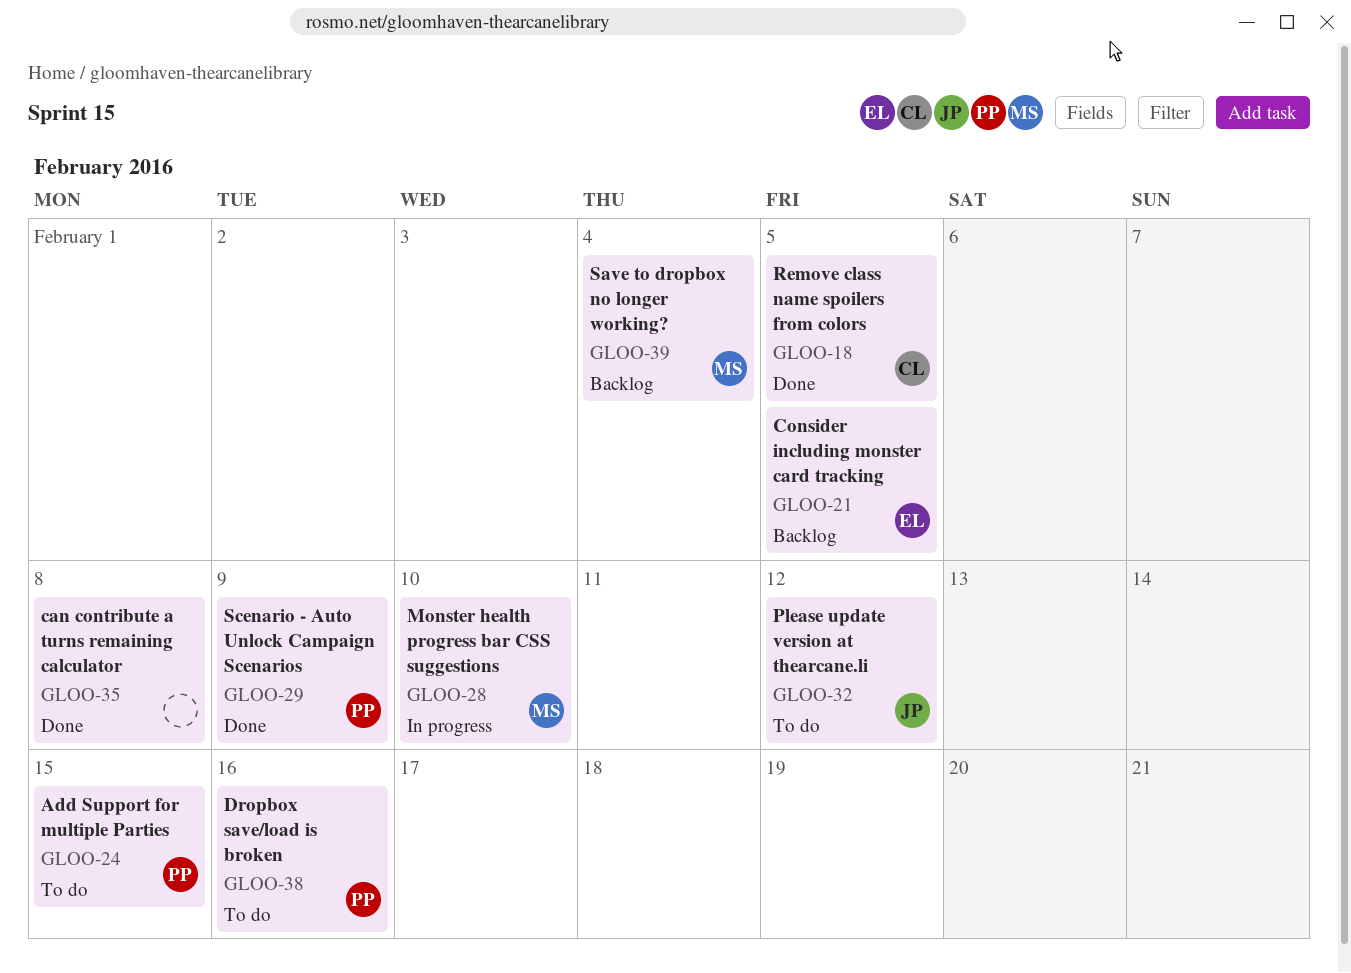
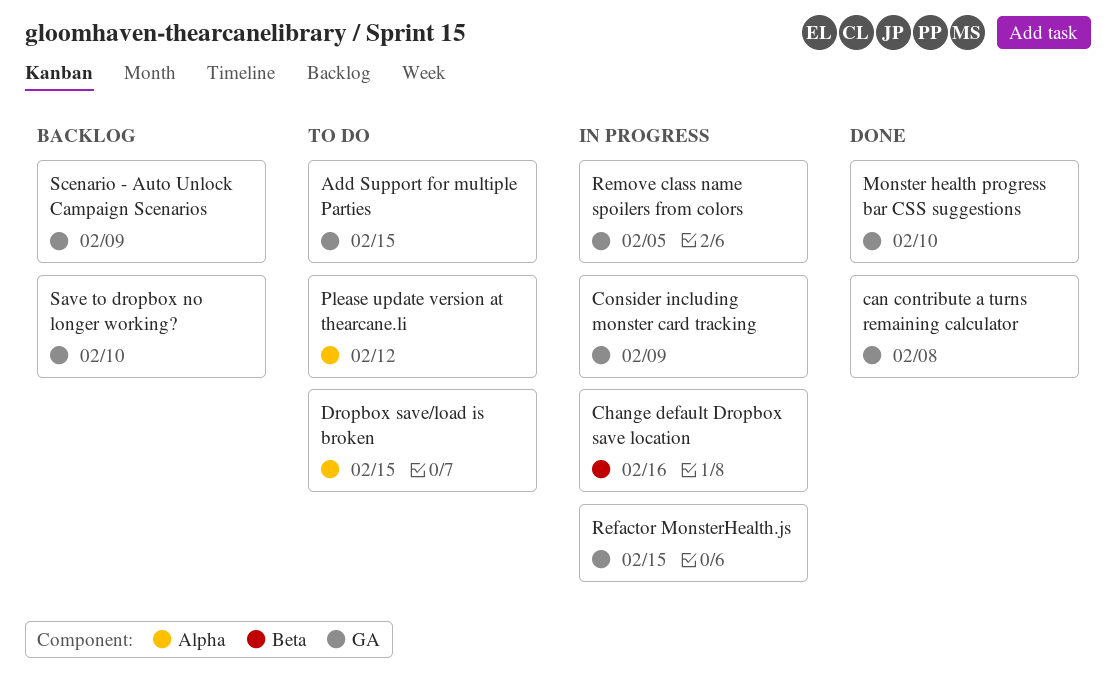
Change default Dropbox save location: none -> present
Consider including monster card tracking, status: Backlog -> In progress
Consider including monster card tracking, due: Feb 5 -> Feb 9
Dropbox save/load is broken, due: Feb 16 -> Feb 15
Monster health progress bar CSS suggestions, status: In progress -> Done
Refactor MonsterHealth.js: none -> present
Remove class name spoilers from colors, status: Done -> In progress
Save to dropbox no longer working?, due: Feb 4 -> Feb 10
Scenario - Auto Unlock Campaign Scenarios, status: Done -> Backlog

